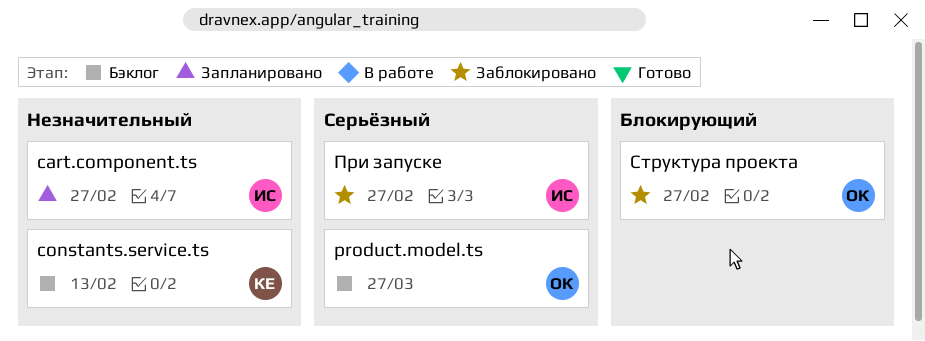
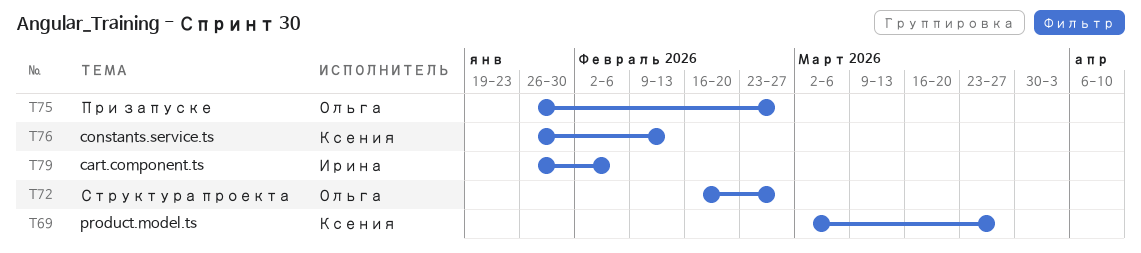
cart.component.ts, due: Feb 27 -> Feb 6
product.model.ts, owner: Ольга -> Ксения
При запуске, owner: Ирина -> Ольга

